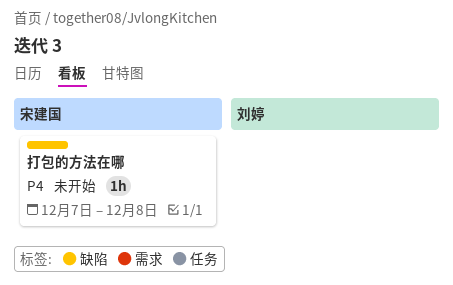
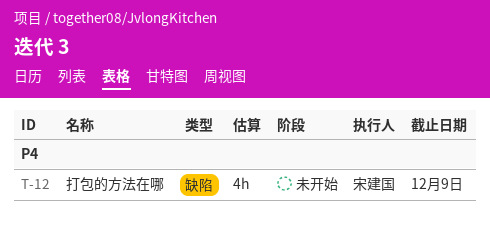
打包的方法在哪, estimate: 1h -> 4h
打包的方法在哪, due: Dec 8 -> Dec 9

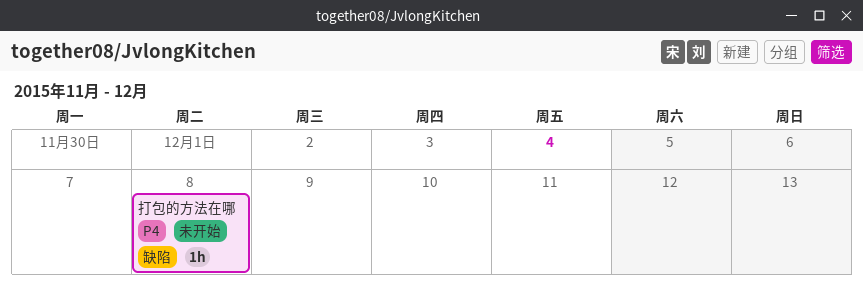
打包的方法在哪, estimate: 4h -> 1h
打包的方法在哪, due: Dec 9 -> Dec 8

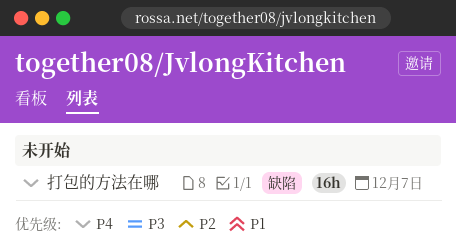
打包的方法在哪, estimate: 1h -> 16h
打包的方法在哪, due: Dec 8 -> Dec 7

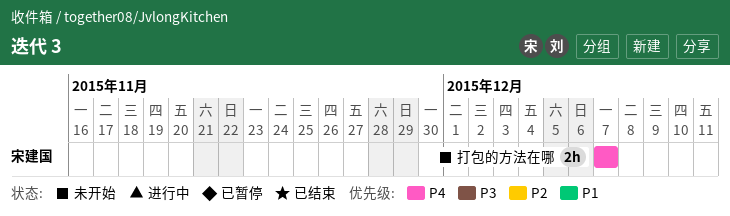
打包的方法在哪, estimate: 16h -> 2h

